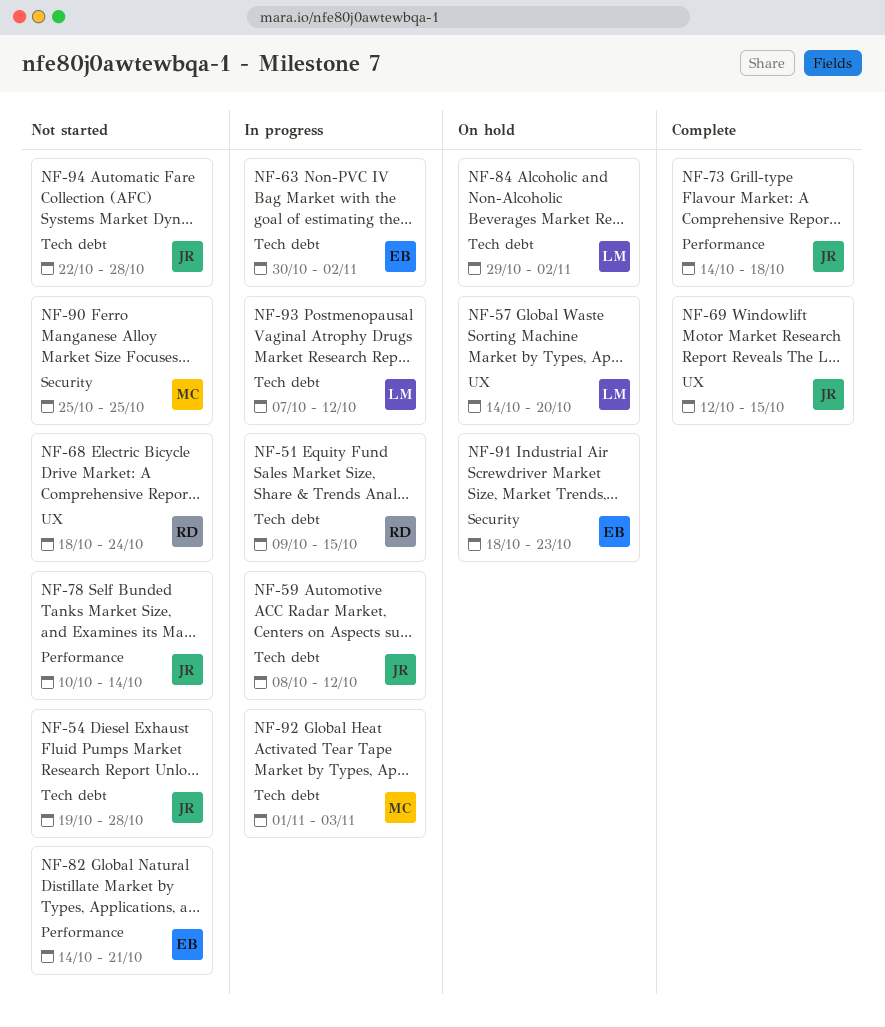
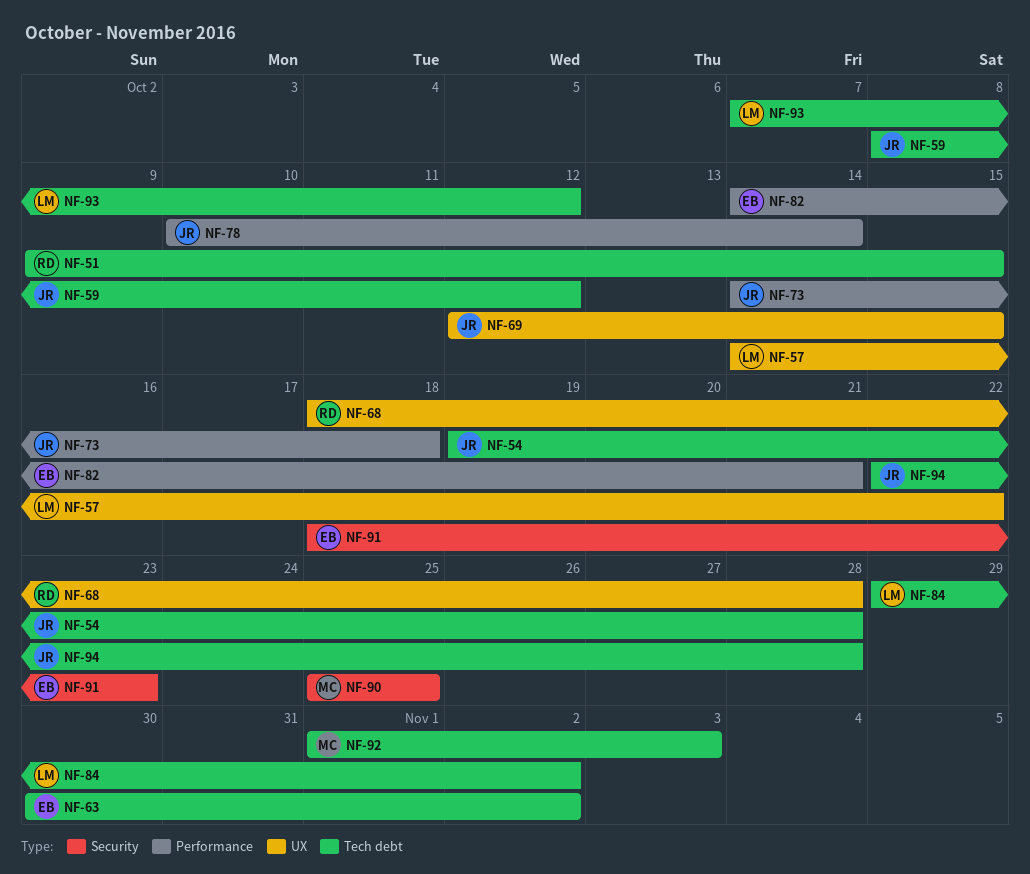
NF-57, due: Oct 20 -> Oct 22
NF-68, due: Oct 24 -> Oct 28

